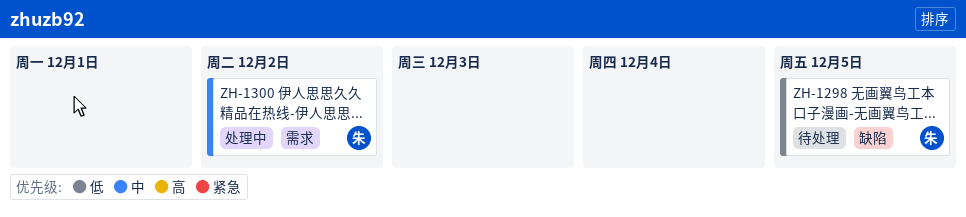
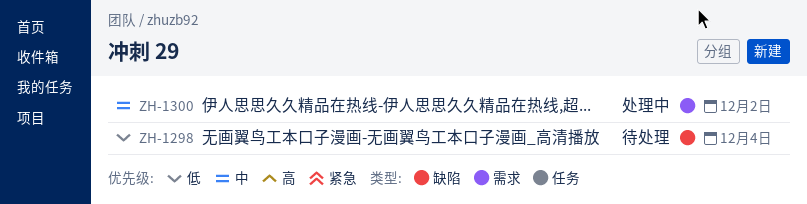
ZH-1298, due: Dec 5 -> Dec 4

